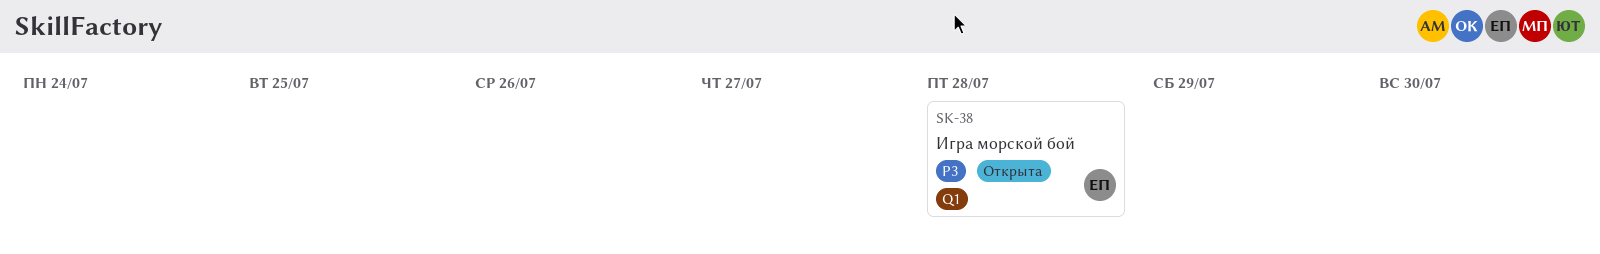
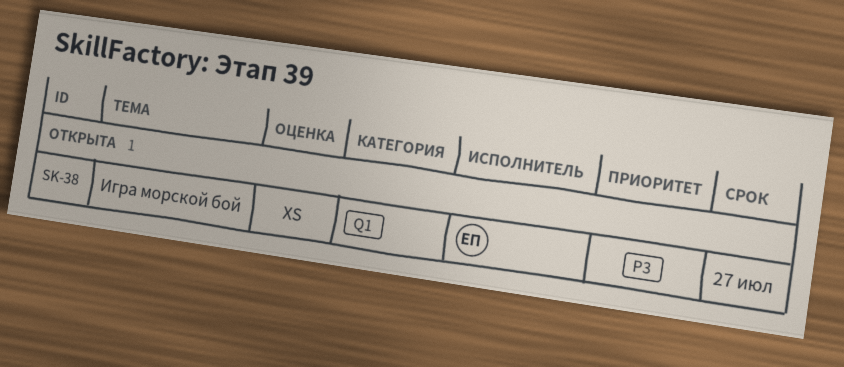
SK-38, due: Jul 28 -> Jul 27

